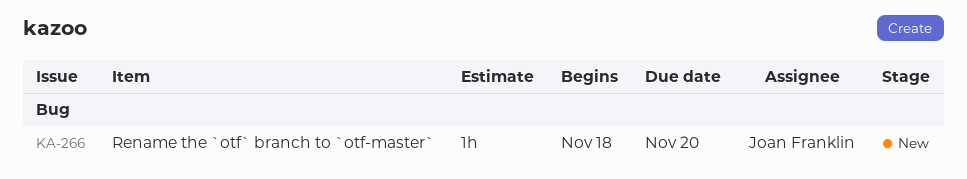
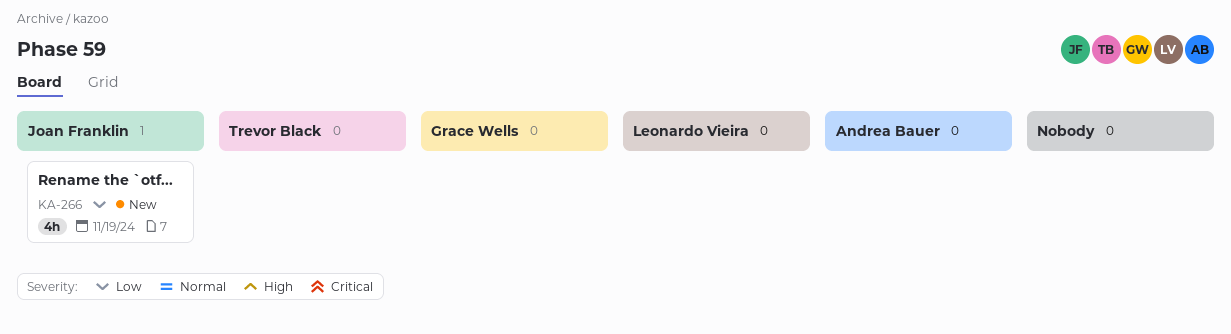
KA-266, estimate: 1h -> 4h
KA-266, due: Nov 20 -> Nov 19

